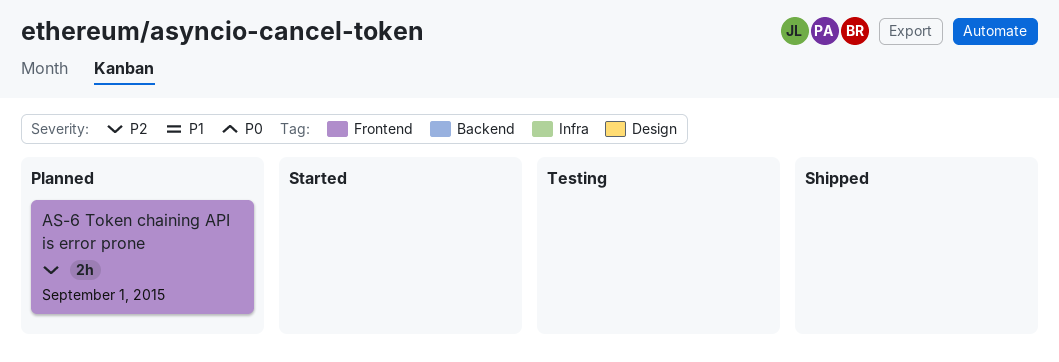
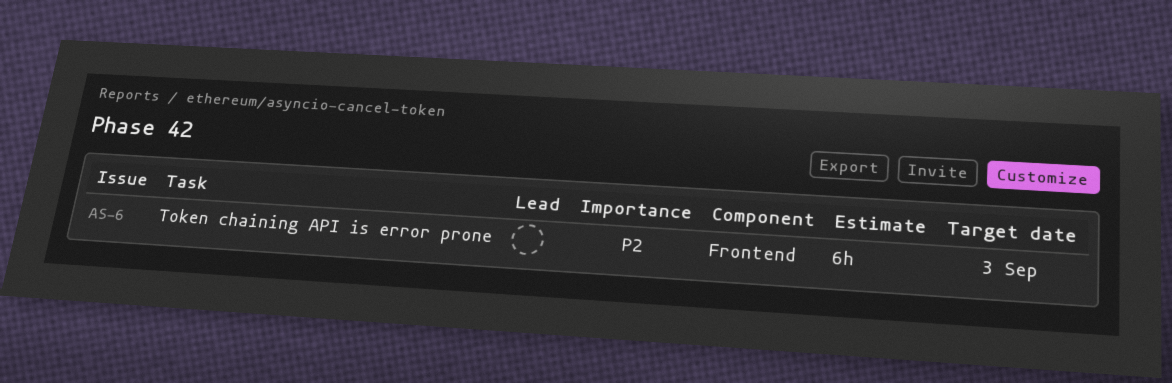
AS-6, estimate: 2h -> 6h
AS-6, due: Sep 1 -> Sep 3

